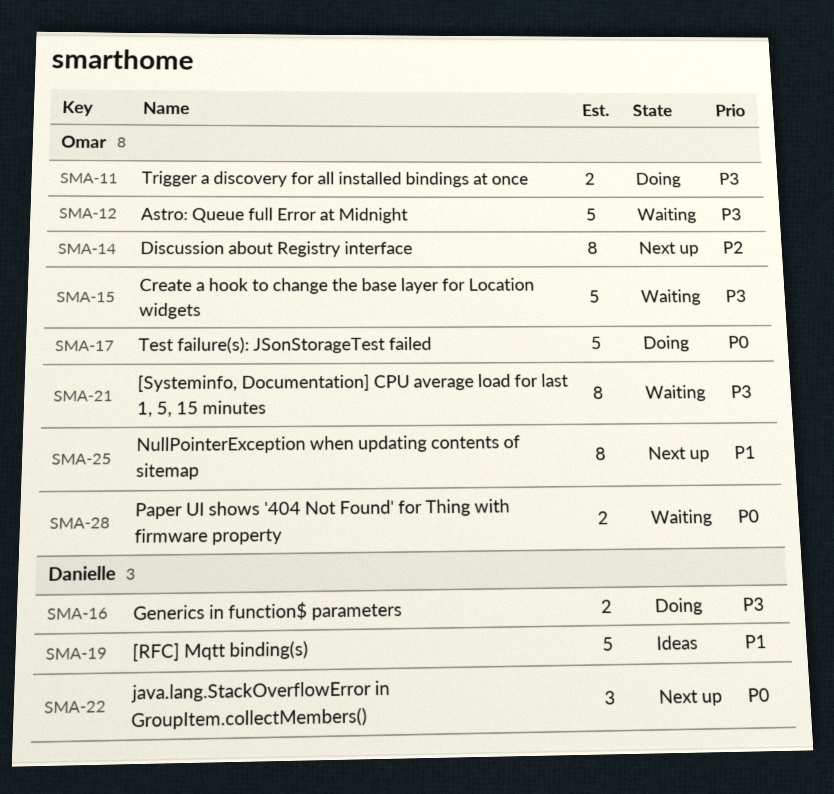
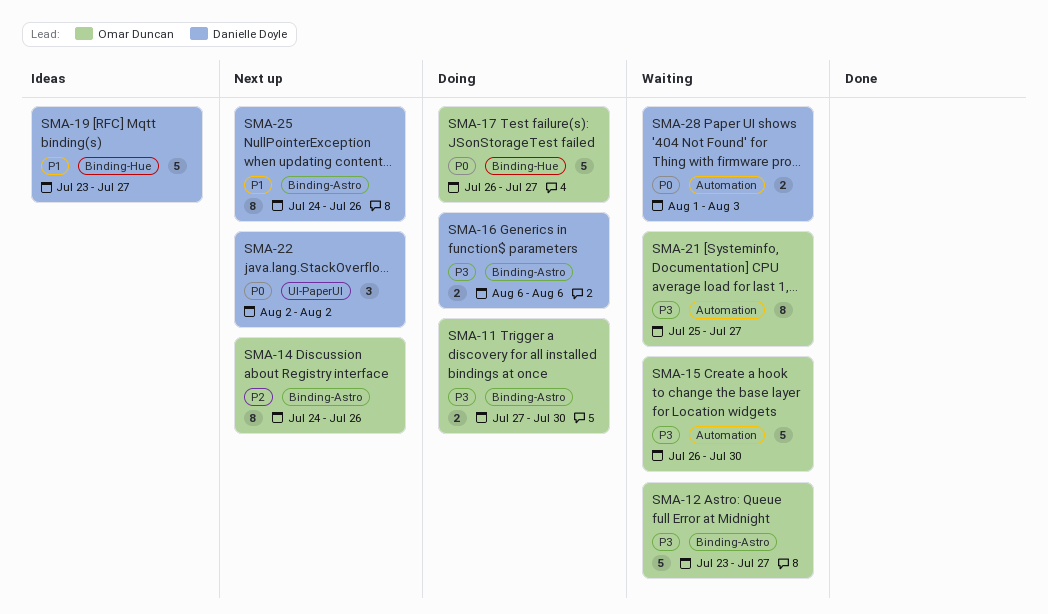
SMA-25, owner: Omar Duncan -> Danielle Doyle
SMA-28, owner: Omar Duncan -> Danielle Doyle

